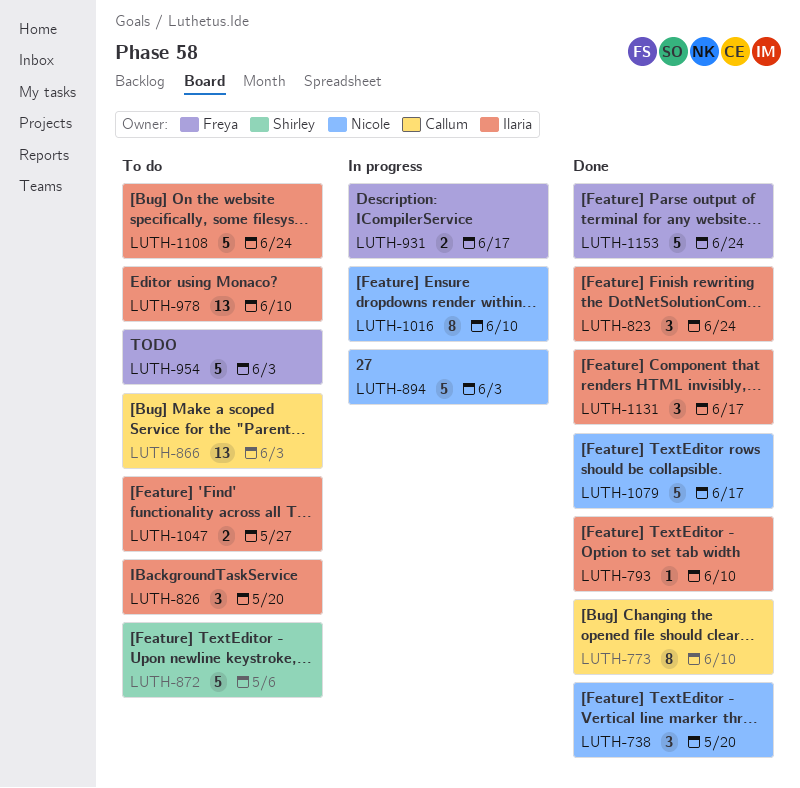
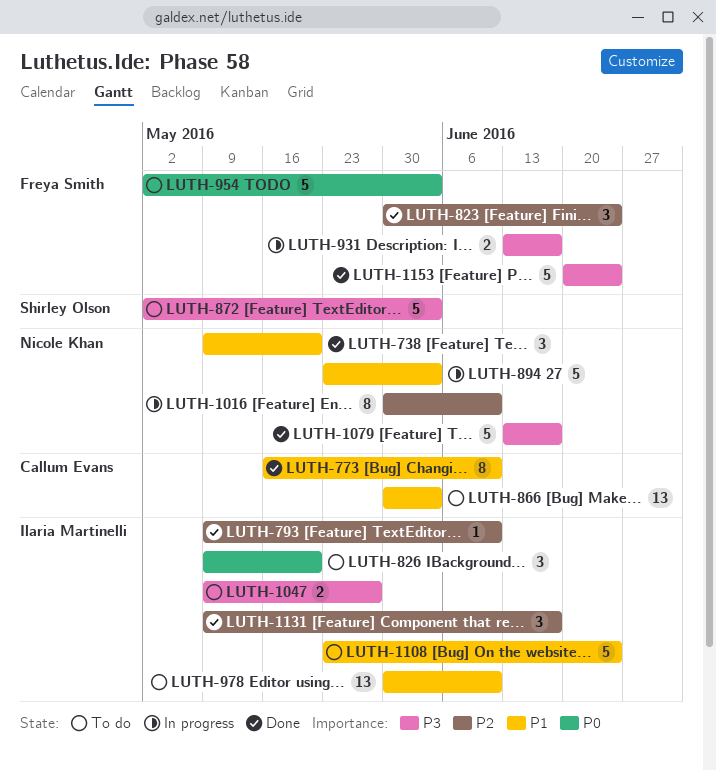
LUTH-823, owner: Ilaria Martinelli -> Freya Smith
LUTH-872, due: May 6 -> Jun 3

